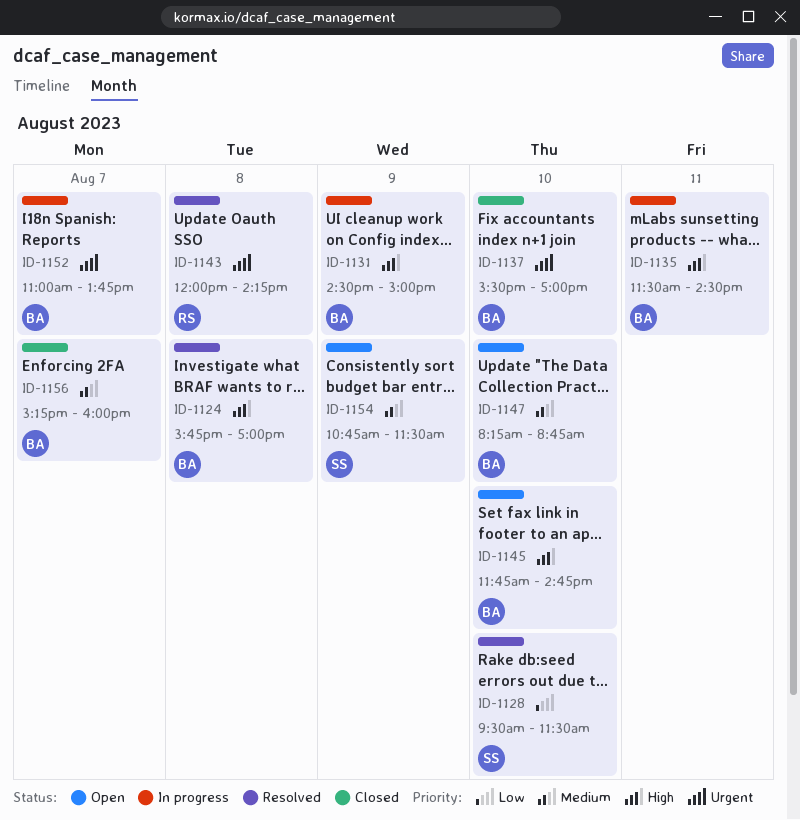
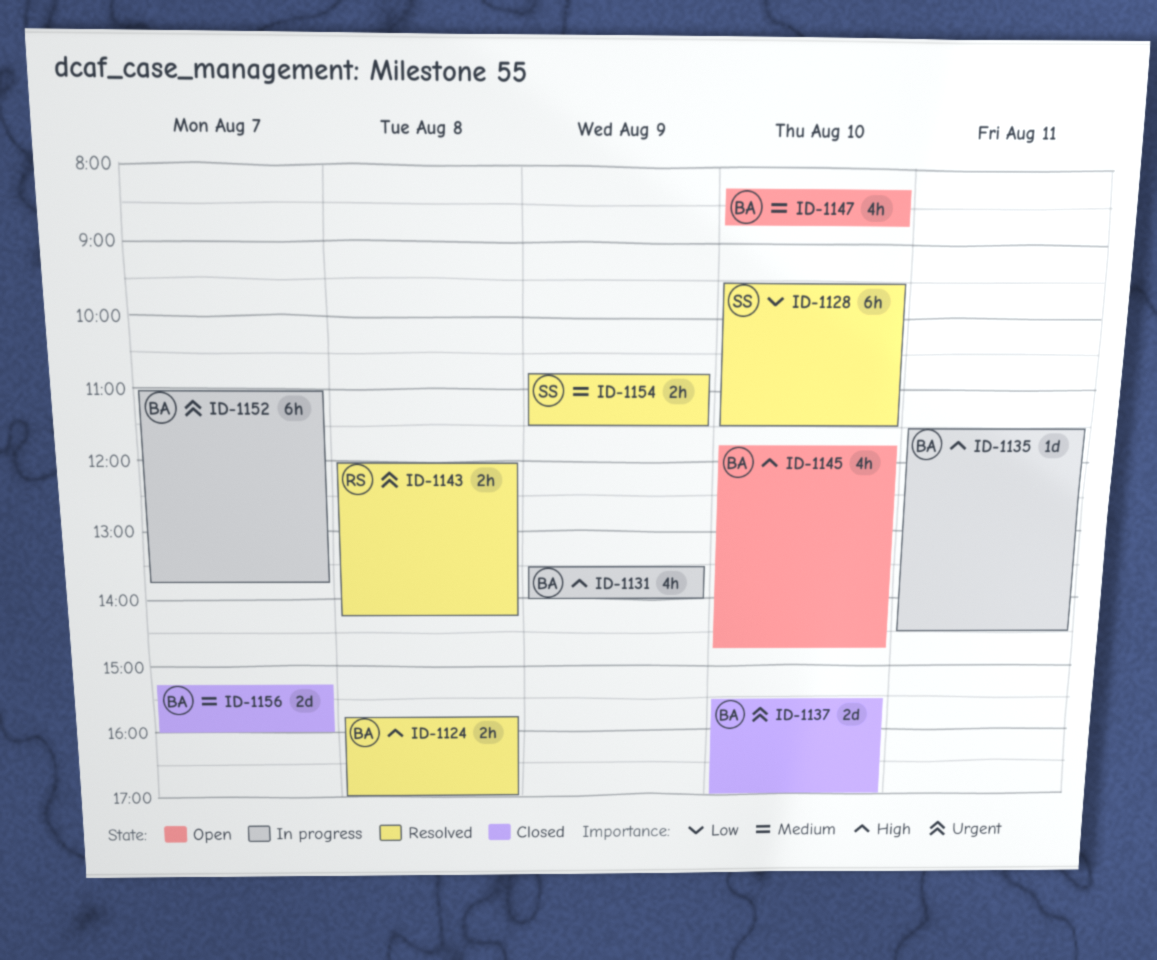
ID-1131, begins: 14:30 -> 13:30
ID-1131, ends: 15:00 -> 14:00
ID-1154, status: Open -> Resolved

